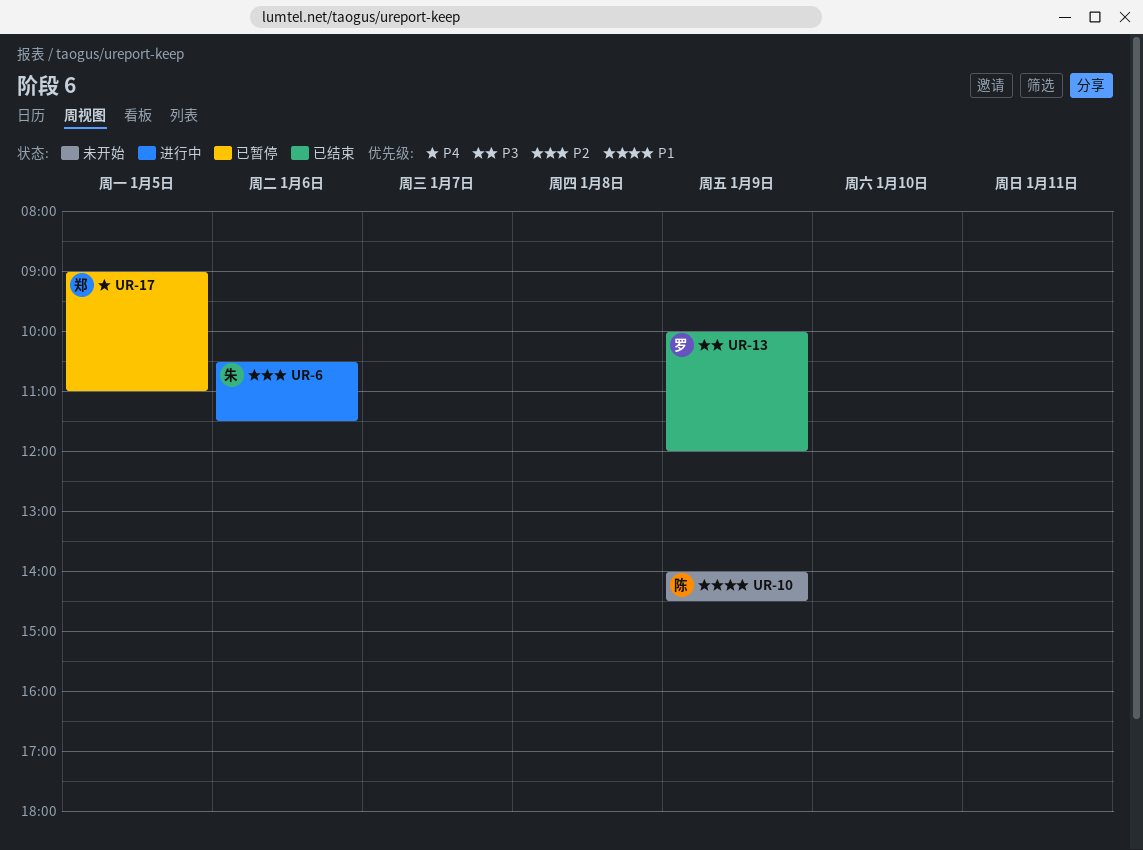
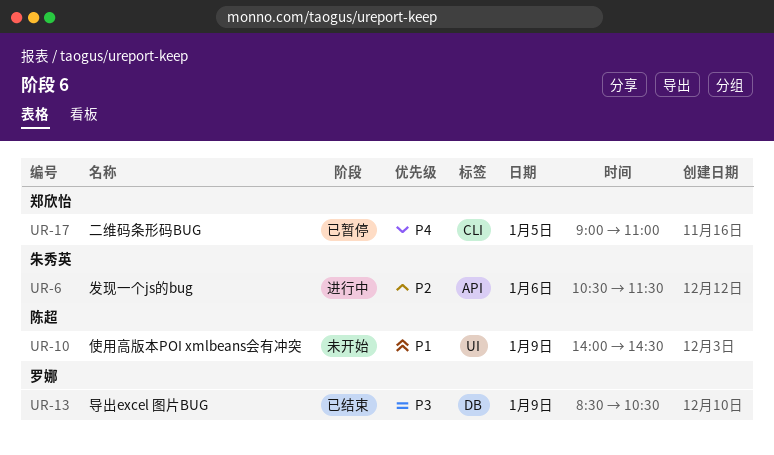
UR-13, begins: 10:00 -> 08:30
UR-13, ends: 12:00 -> 10:30

